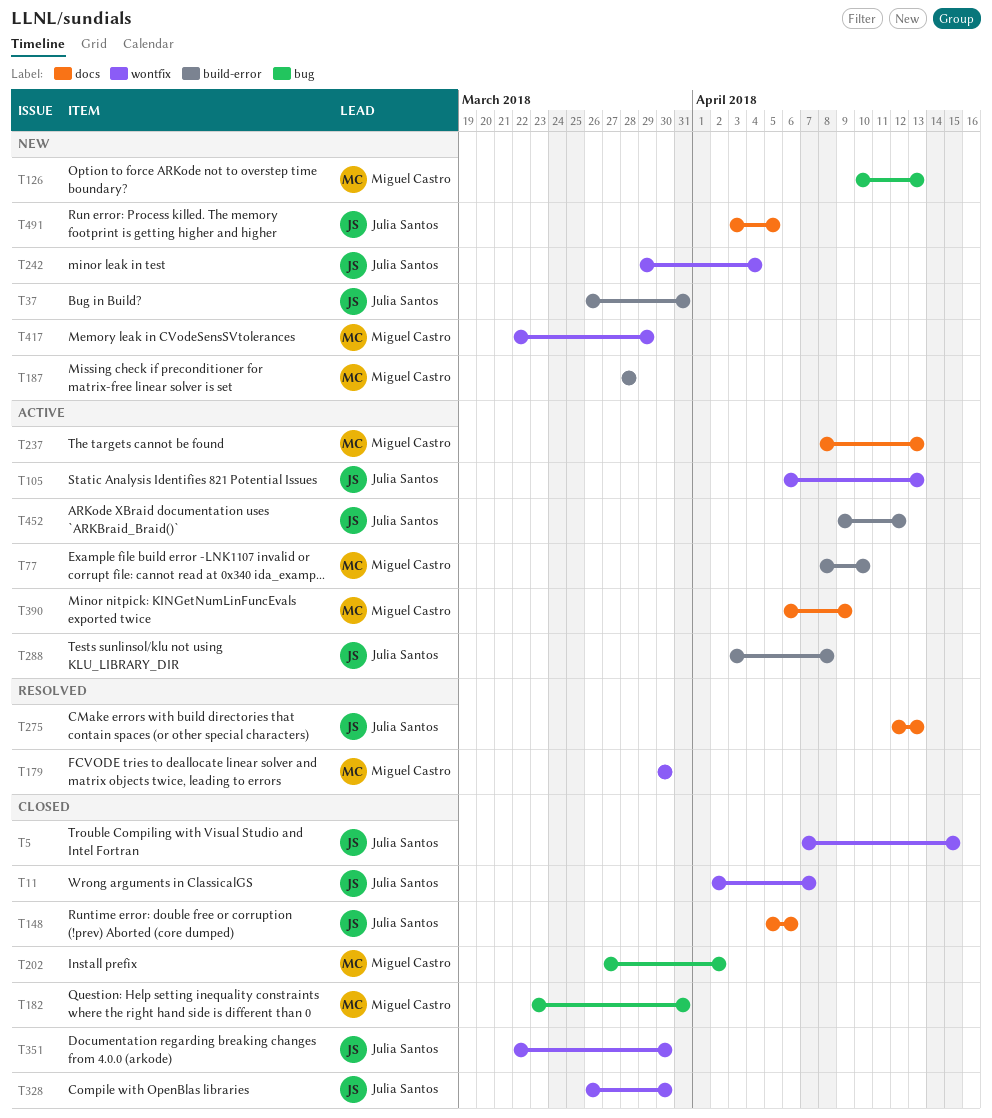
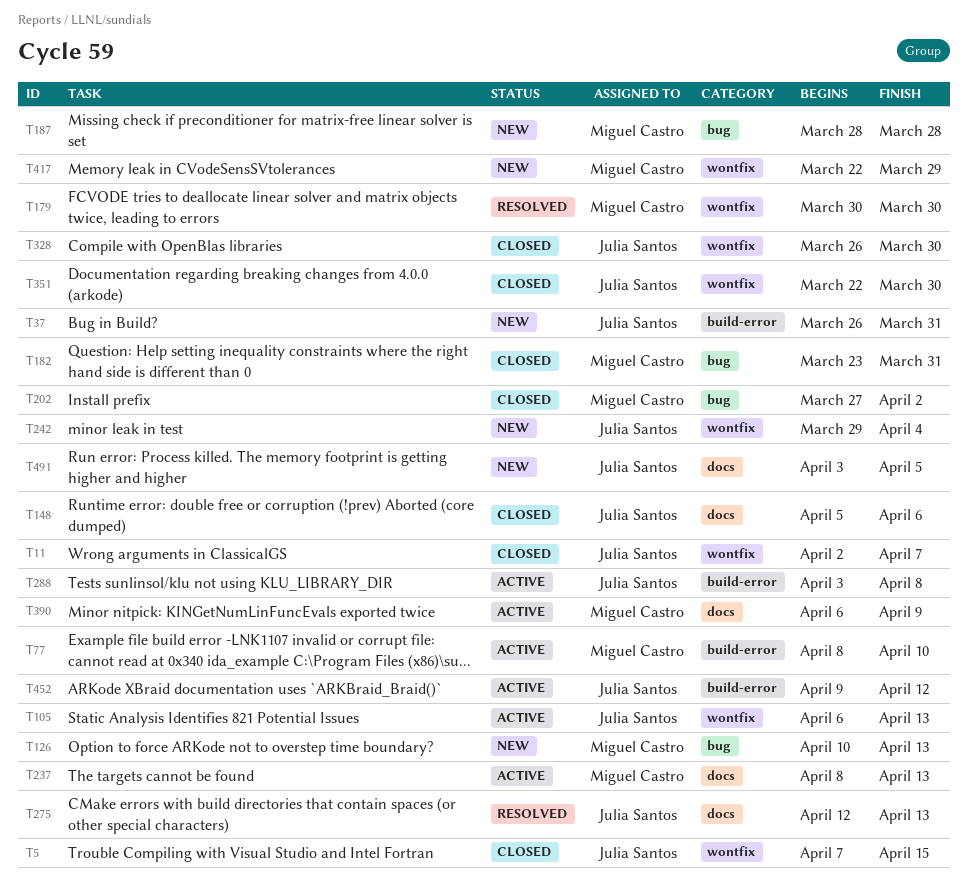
T187, label: build-error -> bug

